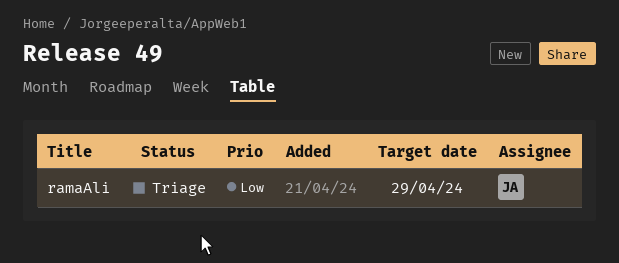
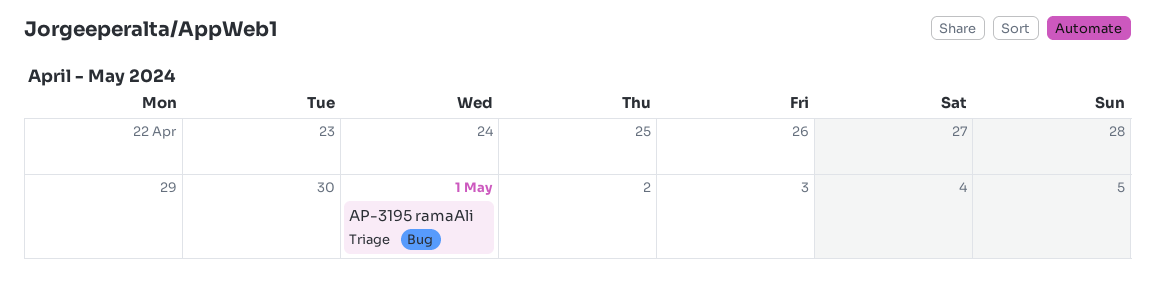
ramaAli, due: Apr 29 -> May 1

